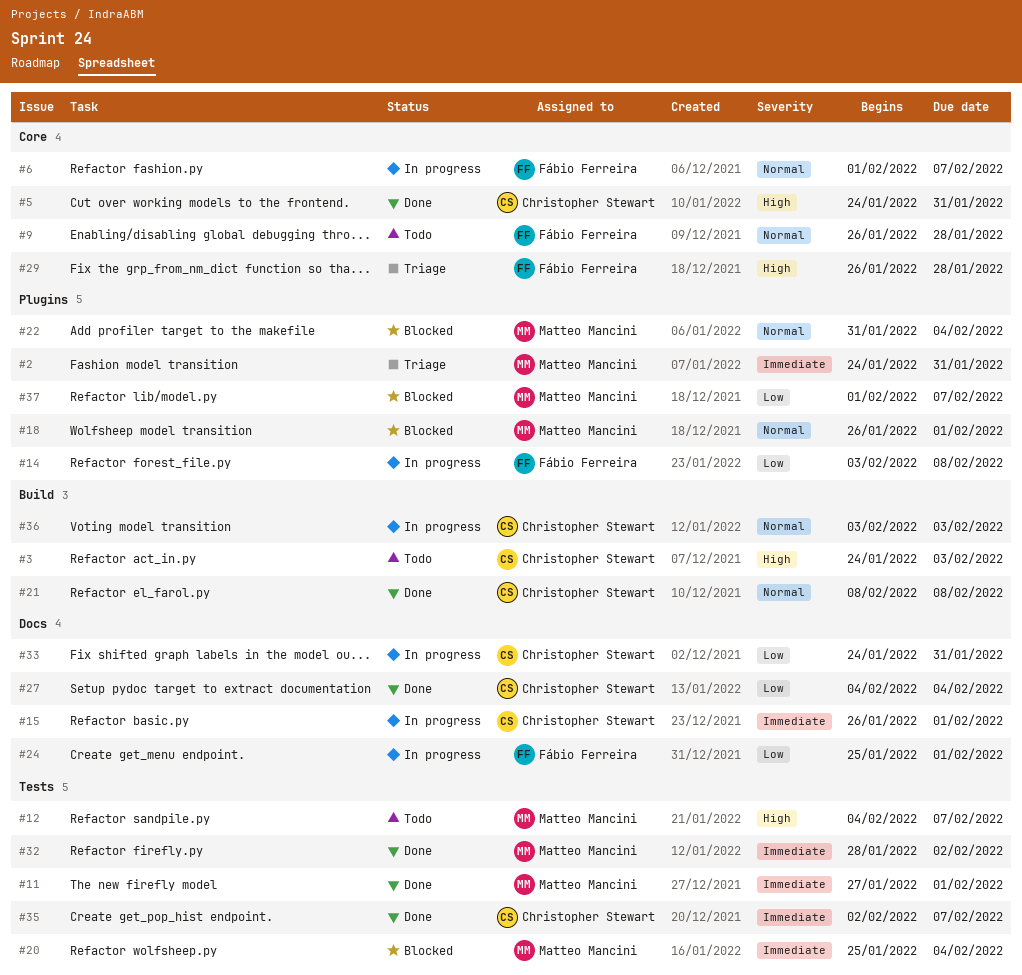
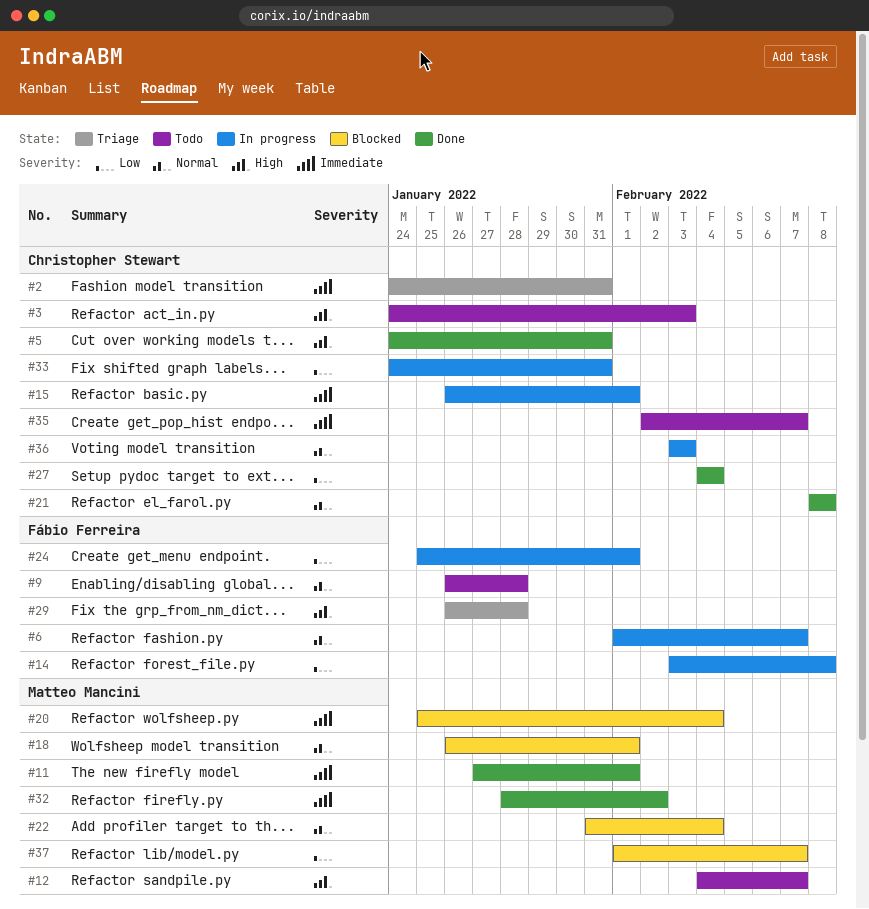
#2, owner: Matteo Mancini -> Christopher Stewart
#35, status: Done -> Todo

